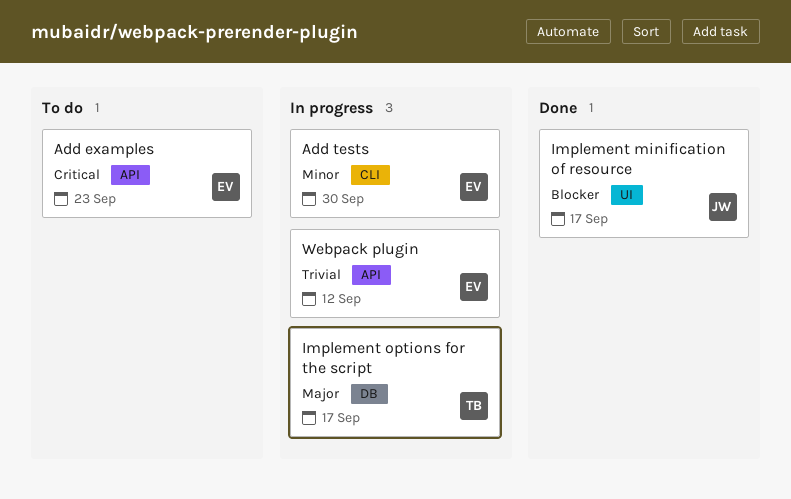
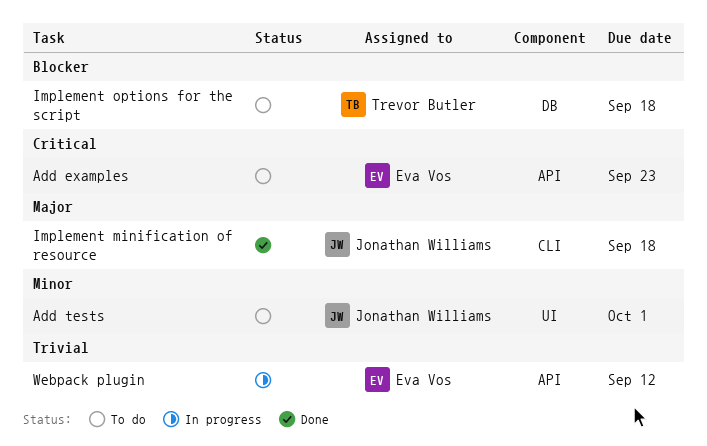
Add tests, status: In progress -> To do
Add tests, owner: Eva Vos -> Jonathan Williams
Add tests, label: CLI -> UI
Add tests, due: Sep 30 -> Oct 1
Implement minification of resource, priority: Blocker -> Major
Implement minification of resource, label: UI -> CLI
Implement minification of resource, due: Sep 17 -> Sep 18
Implement options for the script, status: In progress -> To do
Implement options for the script, priority: Major -> Blocker
Implement options for the script, due: Sep 17 -> Sep 18

